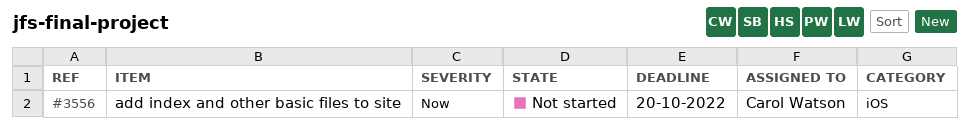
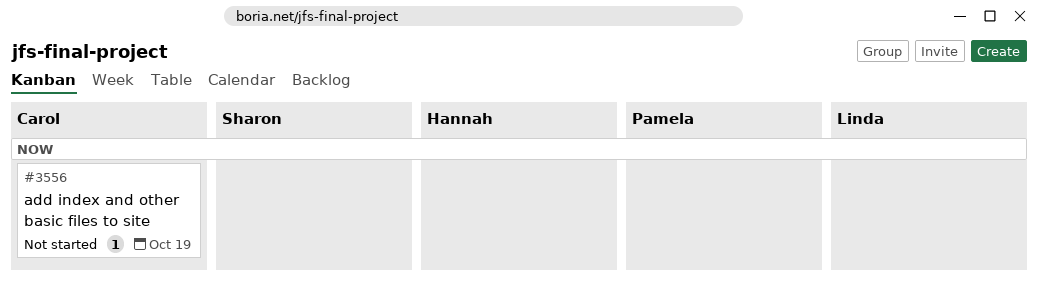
#3556, due: Oct 20 -> Oct 19

